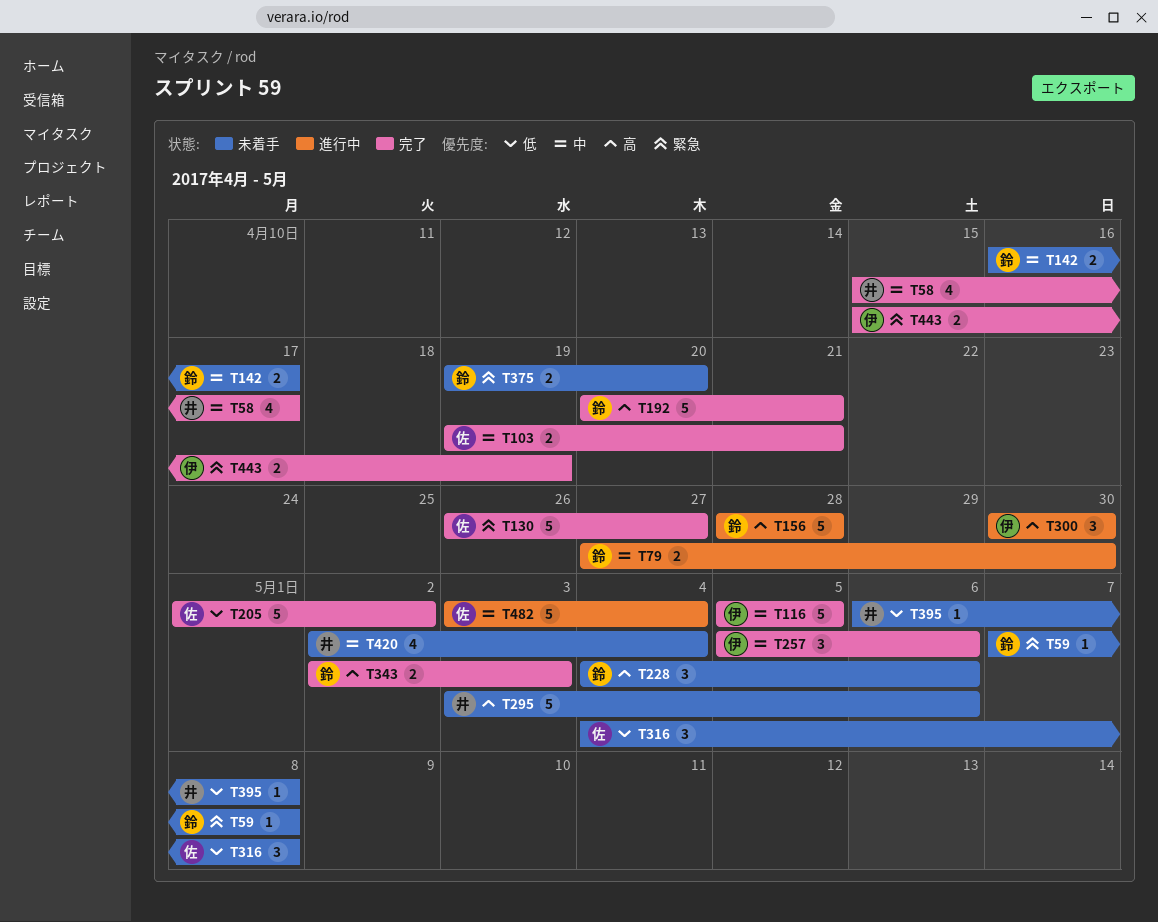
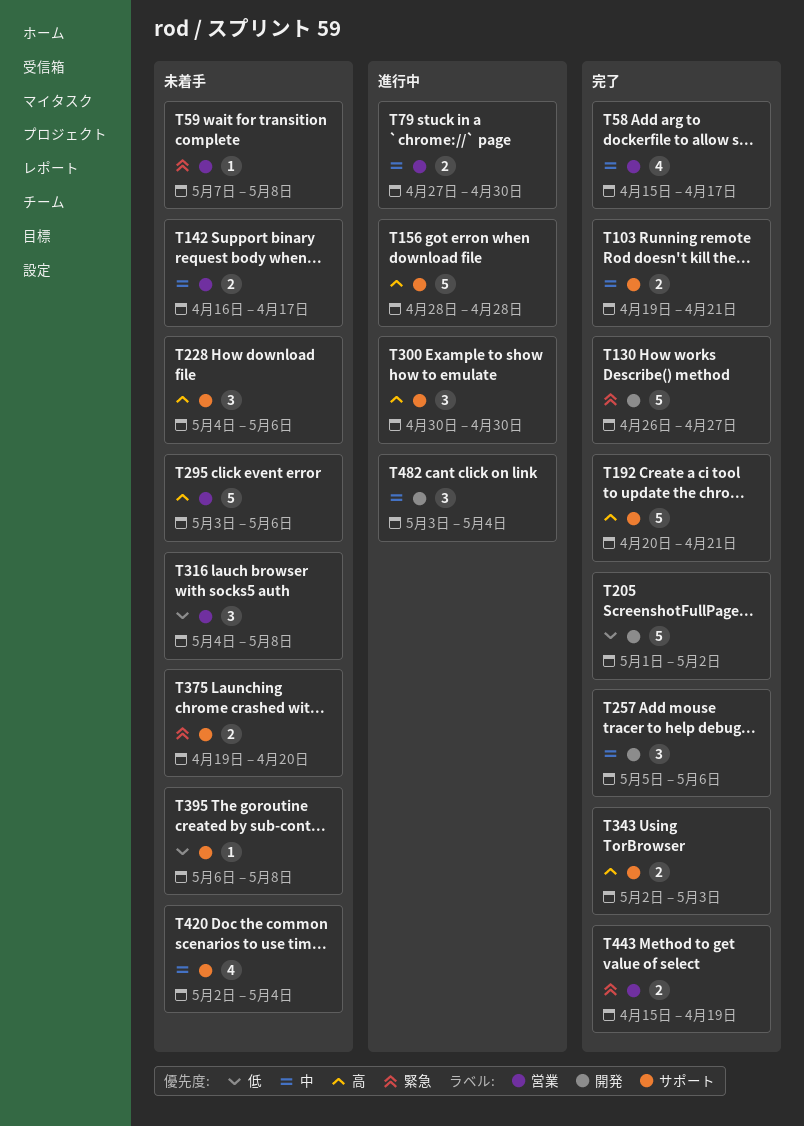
T116: present -> none
T482, estimate: 5 -> 3

